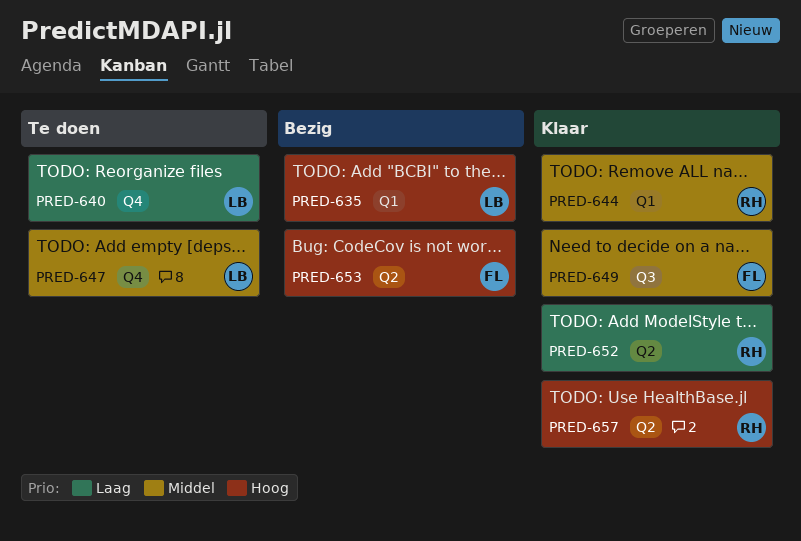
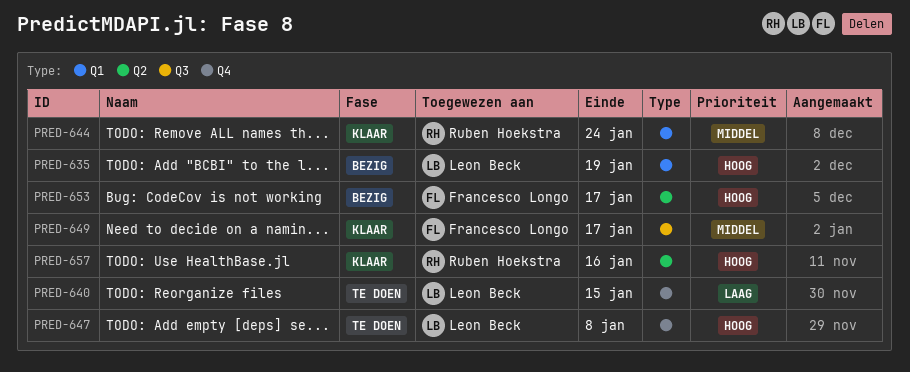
PRED-647, priority: Middel -> Hoog
PRED-652: present -> none

